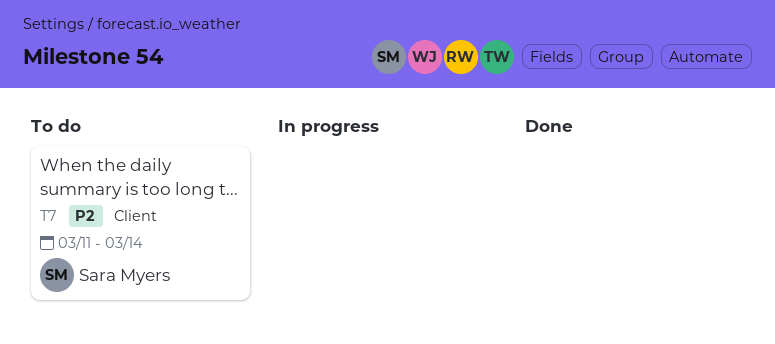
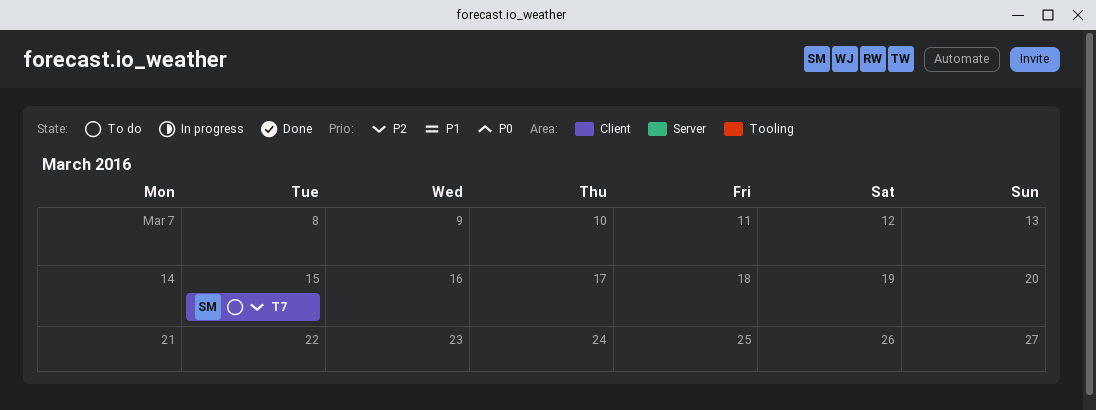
T7, start: Mar 11 -> Mar 15
T7, due: Mar 14 -> Mar 15

